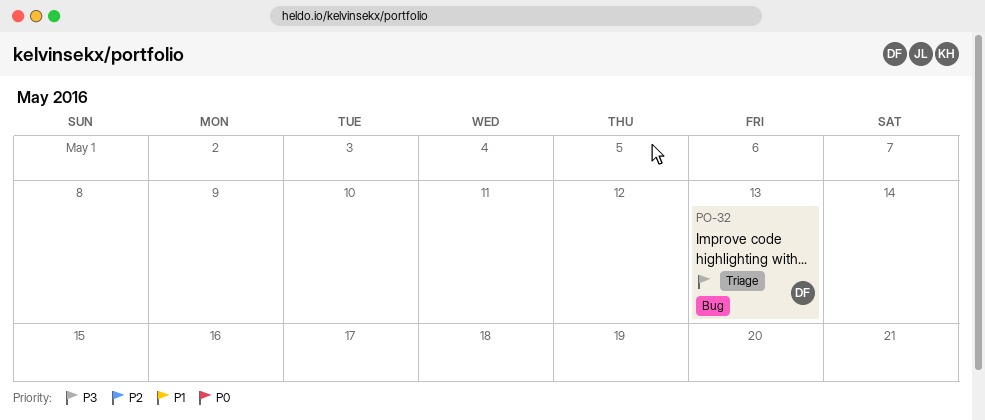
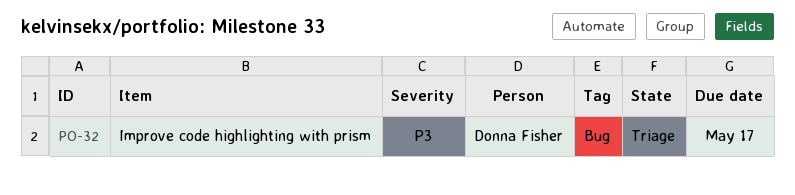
PO-32, due: May 13 -> May 17

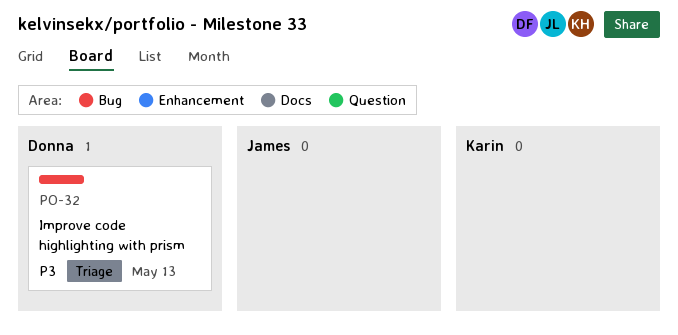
PO-32, due: May 17 -> May 13

